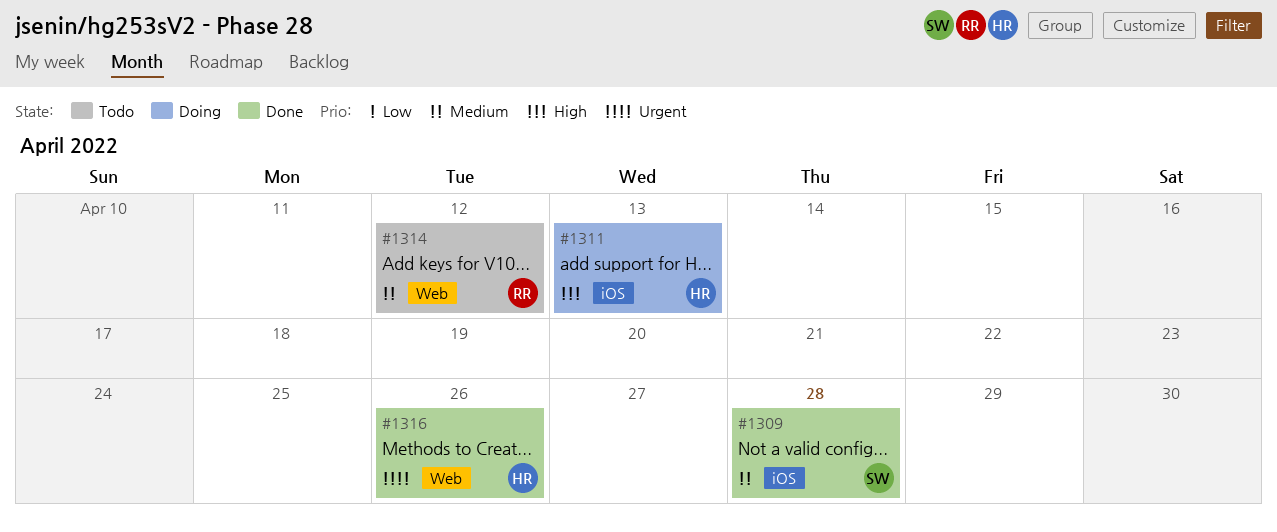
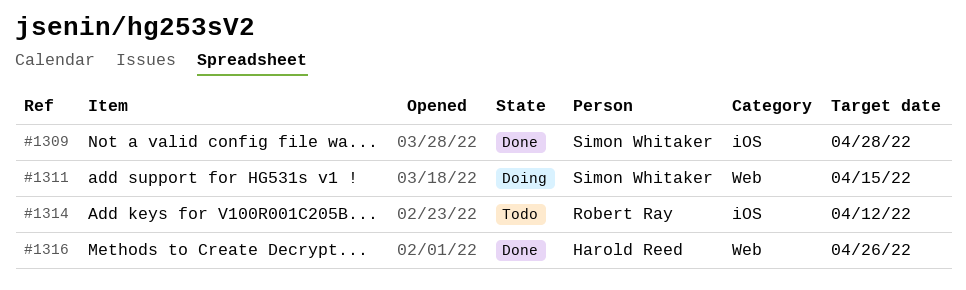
#1311, owner: Harold Reed -> Simon Whitaker
#1311, label: iOS -> Web
#1311, due: Apr 13 -> Apr 15
#1314, label: Web -> iOS

